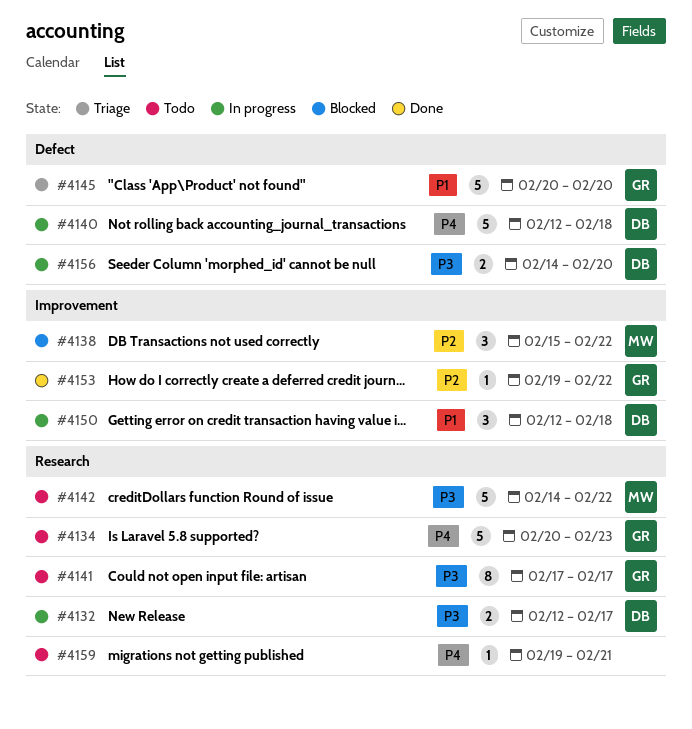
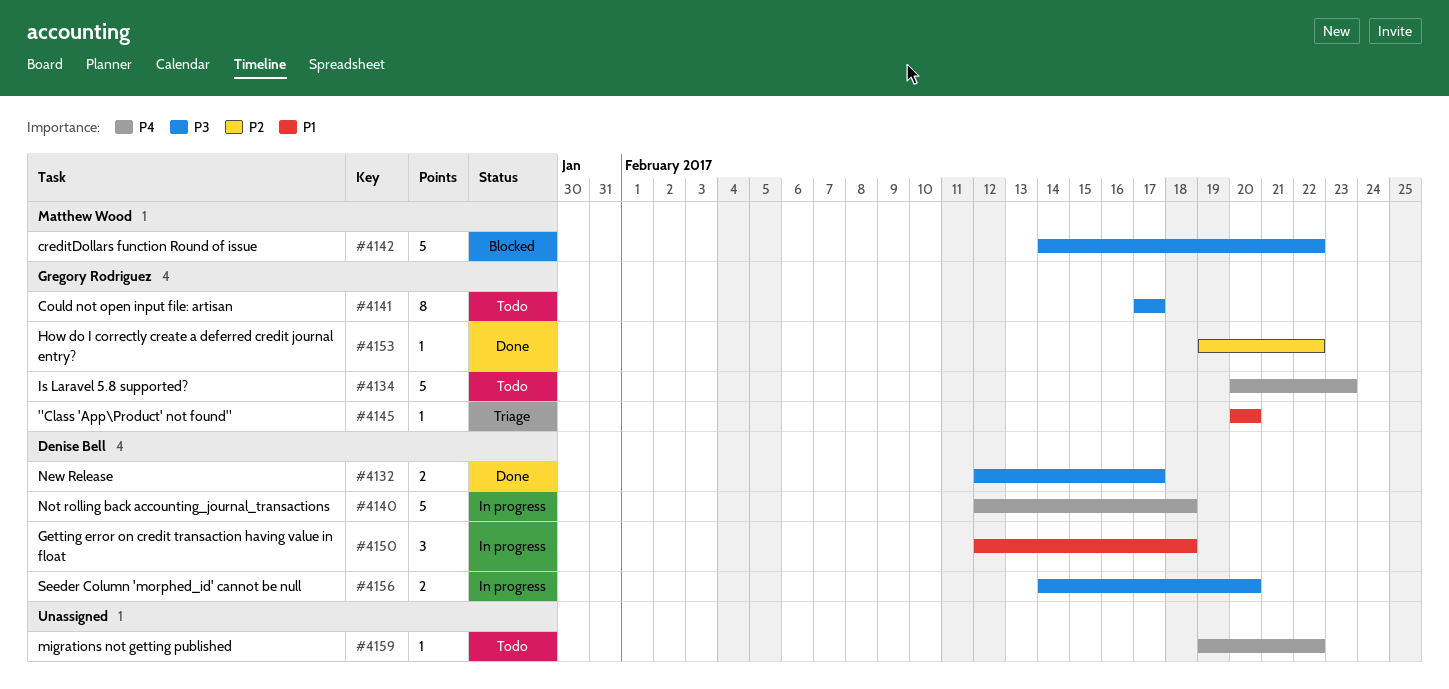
#4132, status: In progress -> Done
#4138: present -> none
#4142, status: Todo -> Blocked
#4145, estimate: 5 -> 1
#4159, due: Feb 21 -> Feb 22

